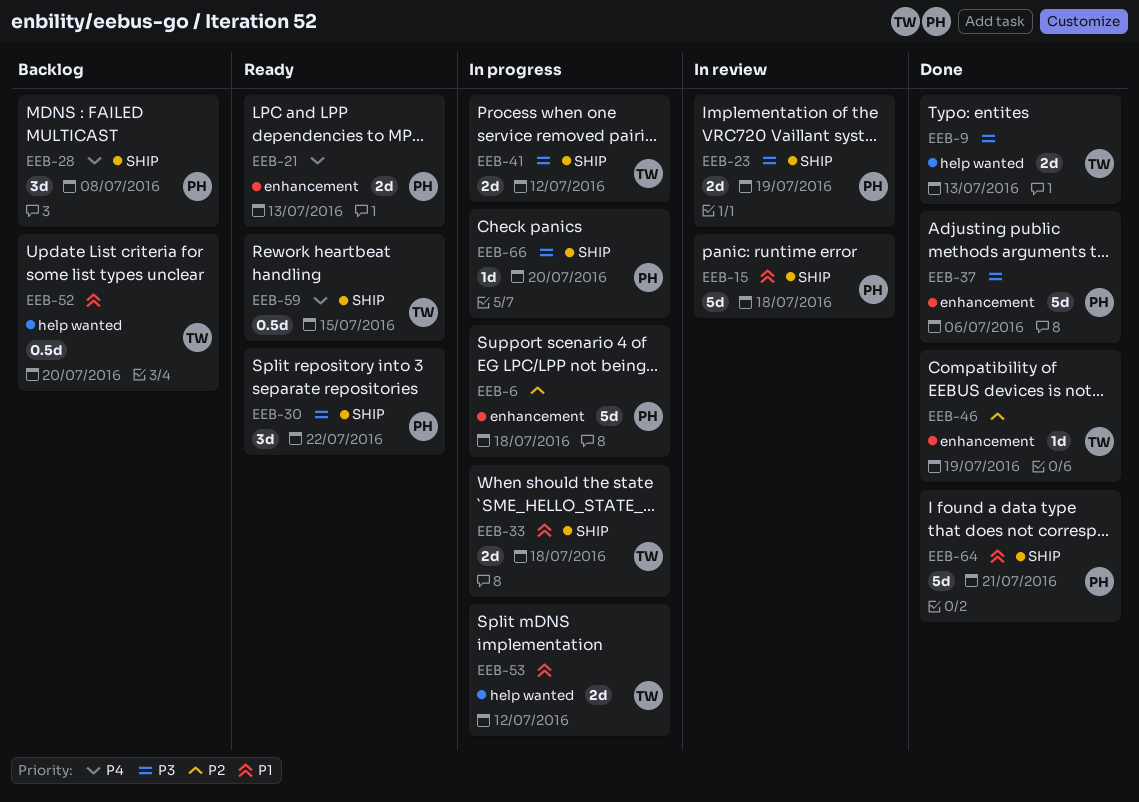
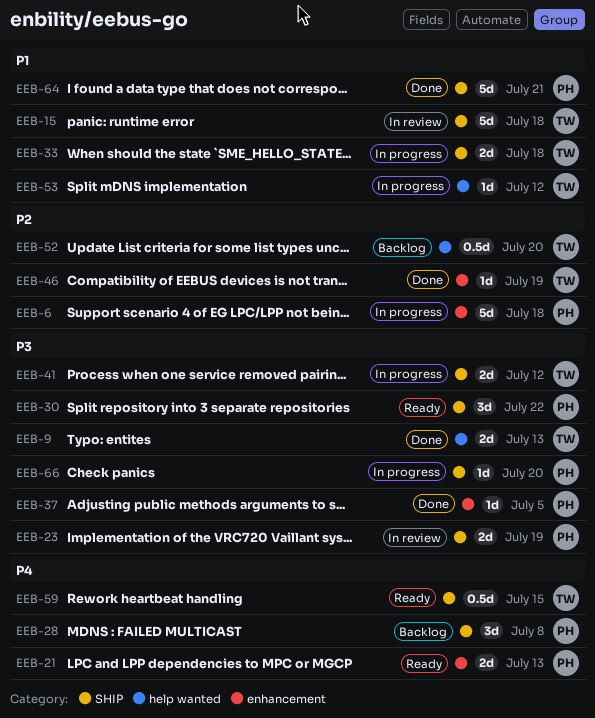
EEB-15, owner: PH -> TW
EEB-37, estimate: 5d -> 1d
EEB-37, due: Jul 6 -> Jul 5
EEB-52, priority: P1 -> P2
EEB-53, estimate: 2d -> 1d

